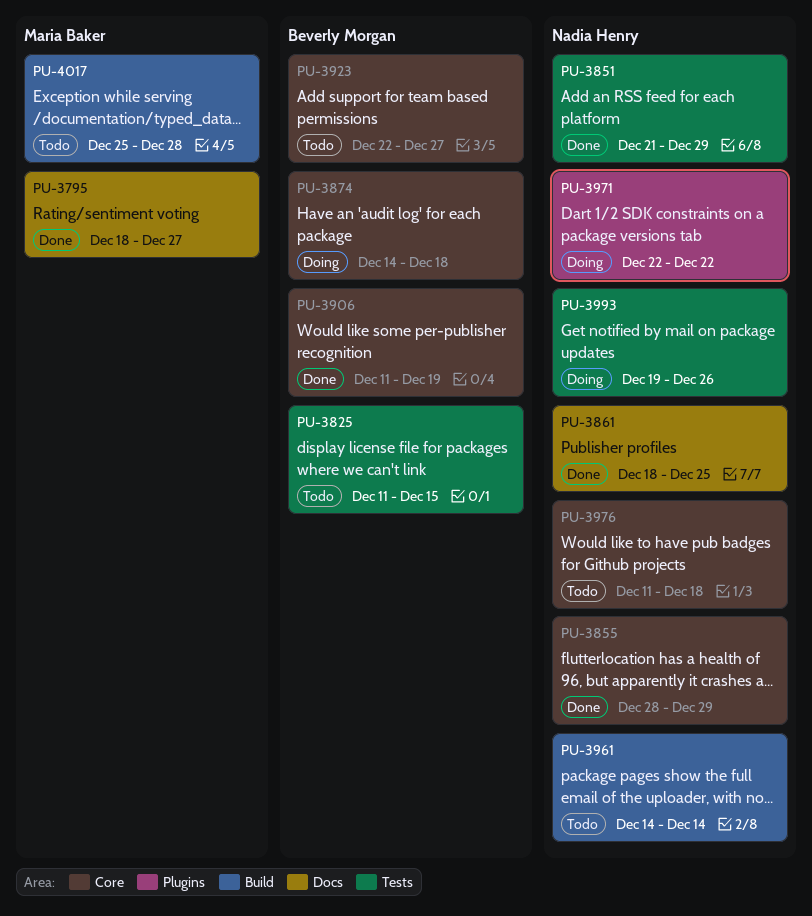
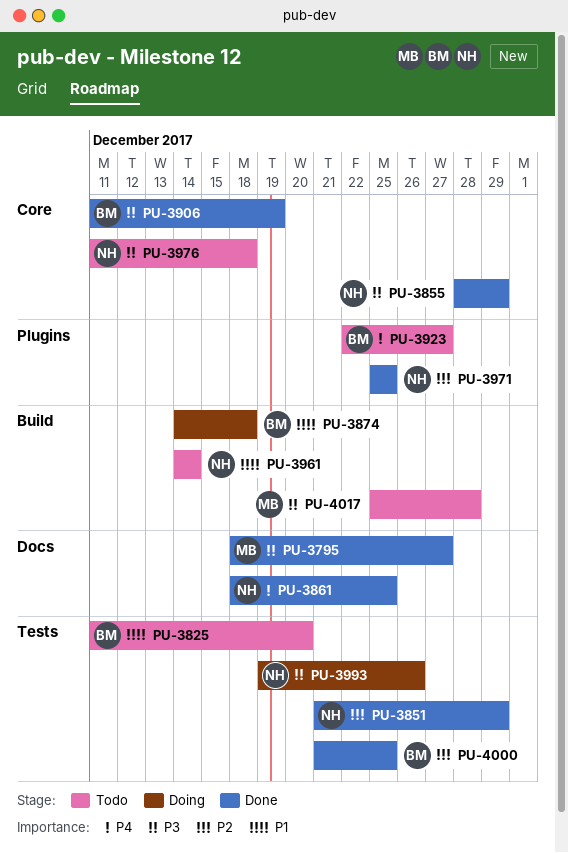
PU-3825, due: Dec 15 -> Dec 20
PU-3874, label: Core -> Build
PU-3923, label: Core -> Plugins
PU-3971, status: Doing -> Done
PU-3971, start: Dec 22 -> Dec 25
PU-3971, due: Dec 22 -> Dec 25
PU-4000: none -> present

